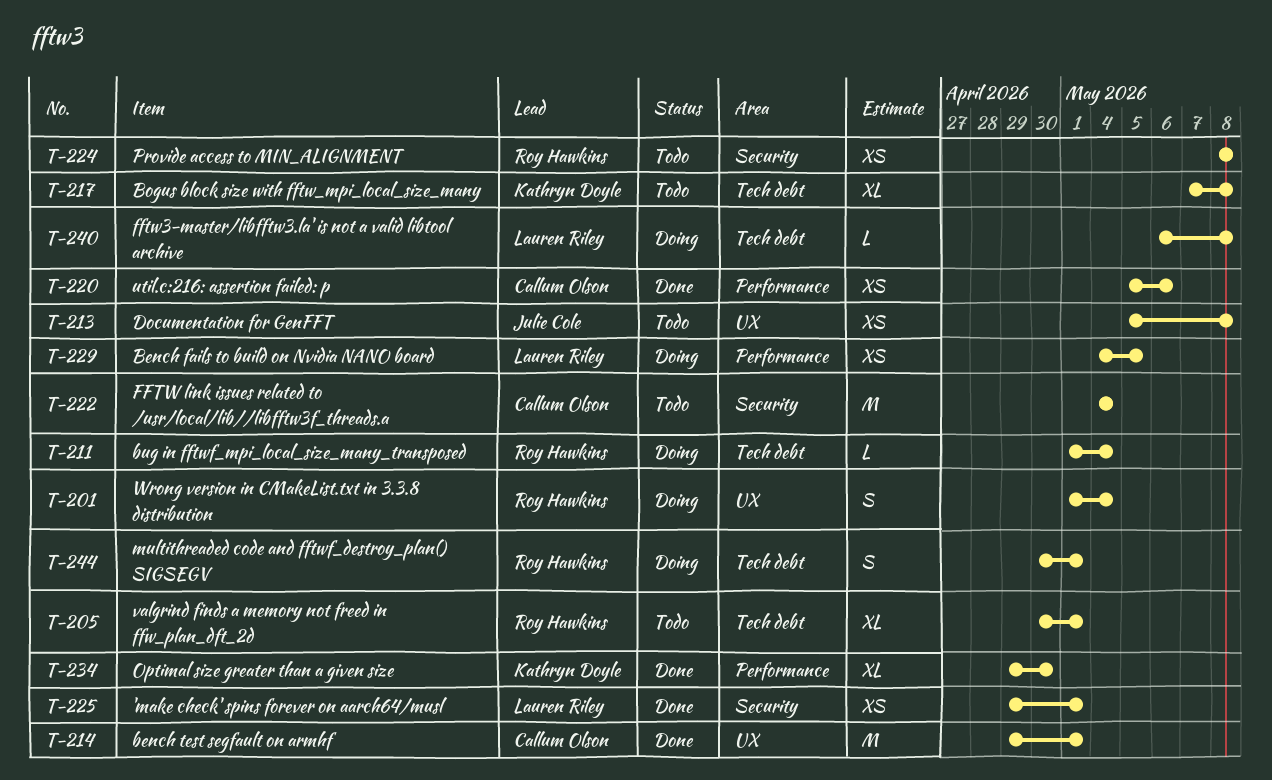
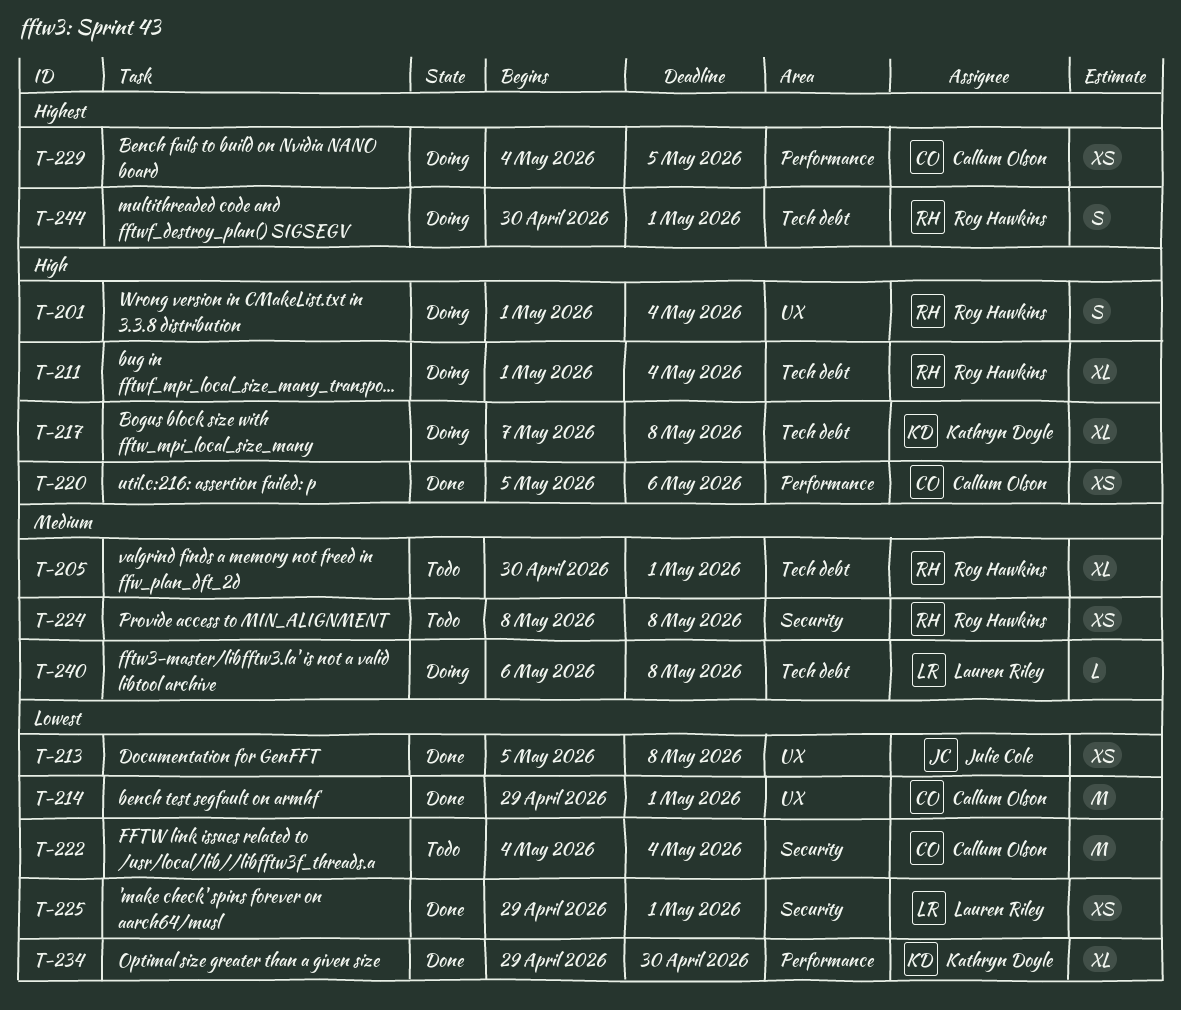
T-211, estimate: L -> XL
T-213, status: Todo -> Done
T-217, status: Todo -> Doing
T-229, owner: Lauren Riley -> Callum Olson

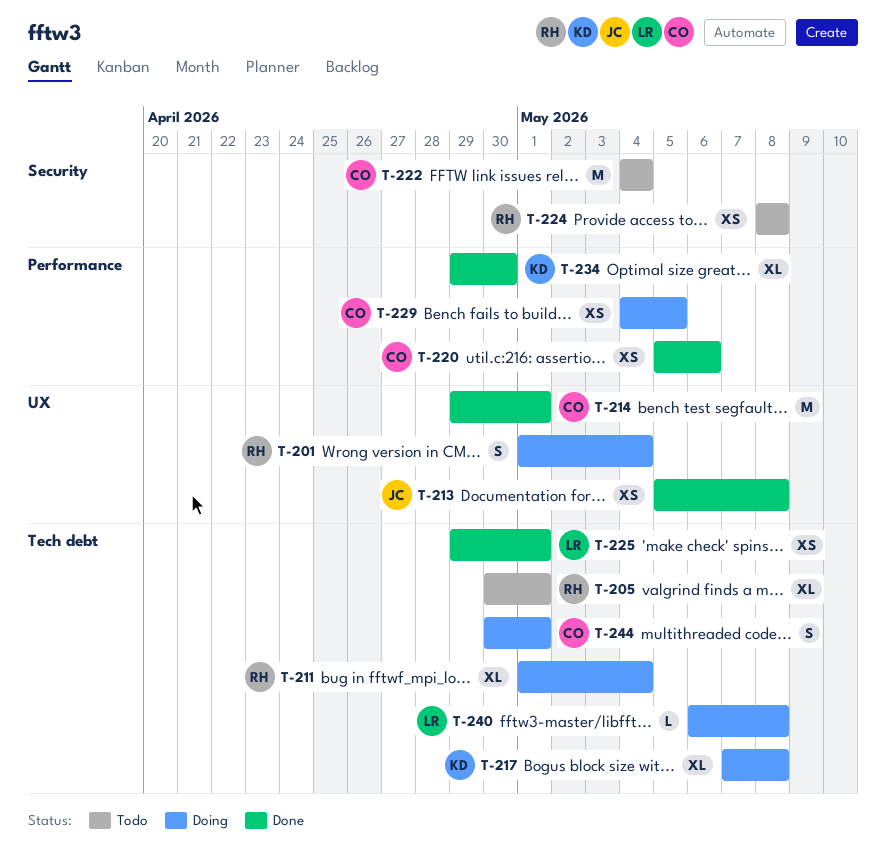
T-225, label: Security -> Tech debt
T-244, owner: Roy Hawkins -> Callum Olson

